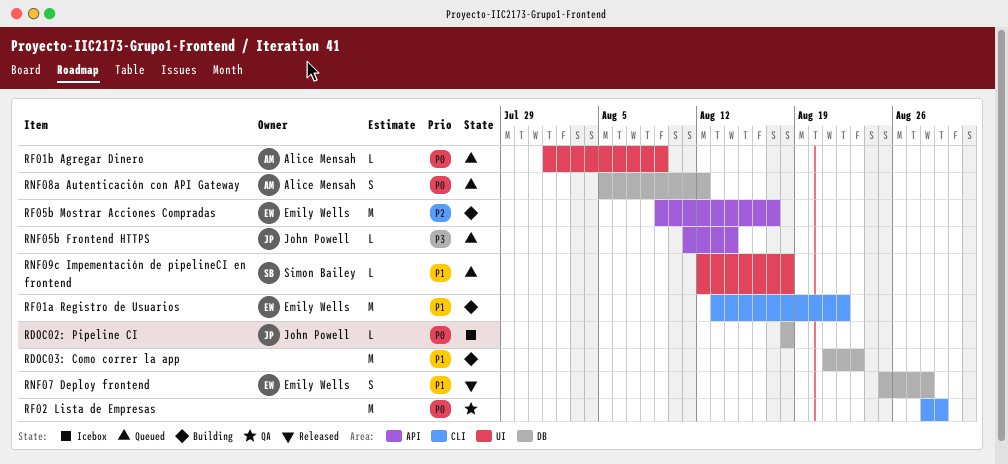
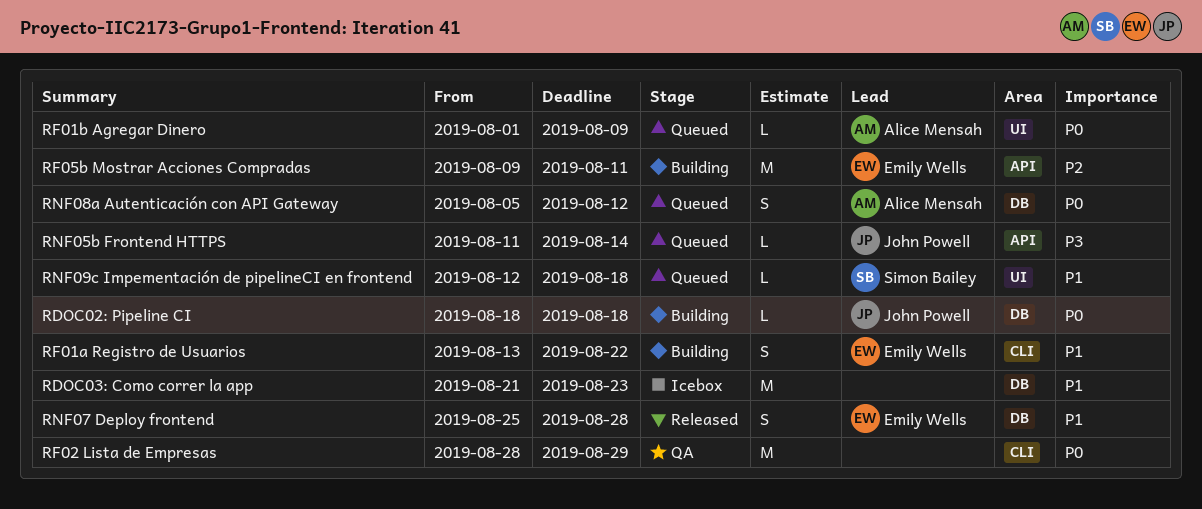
RDOC02: Pipeline CI, status: Icebox -> Building
RDOC03: Como correr la app, status: Building -> Icebox
RF01a Registro de Usuarios, estimate: M -> S
RF05b Mostrar Acciones Compradas, due: Aug 17 -> Aug 11

